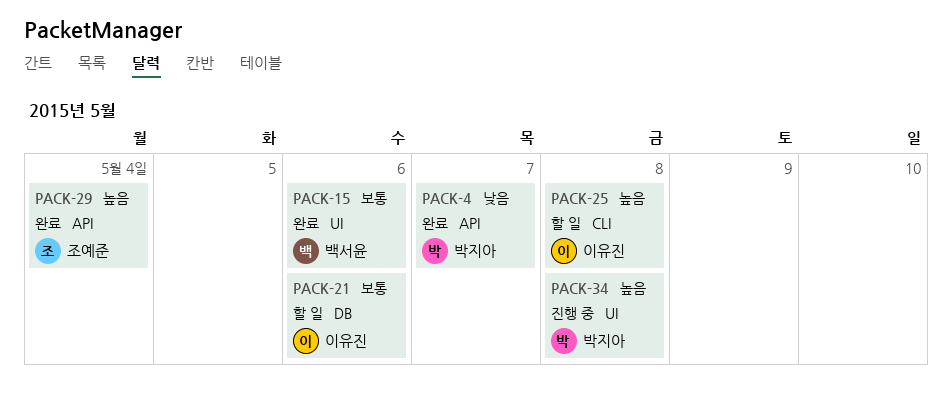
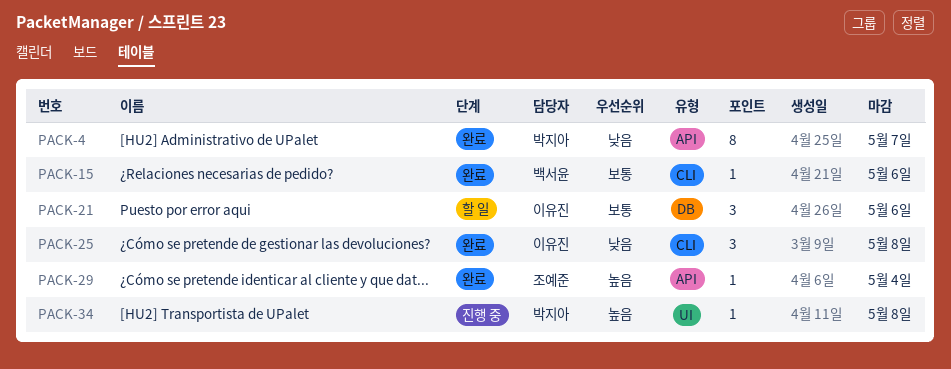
PACK-15, label: UI -> CLI
PACK-25, status: 할 일 -> 완료
PACK-25, priority: 높음 -> 낮음

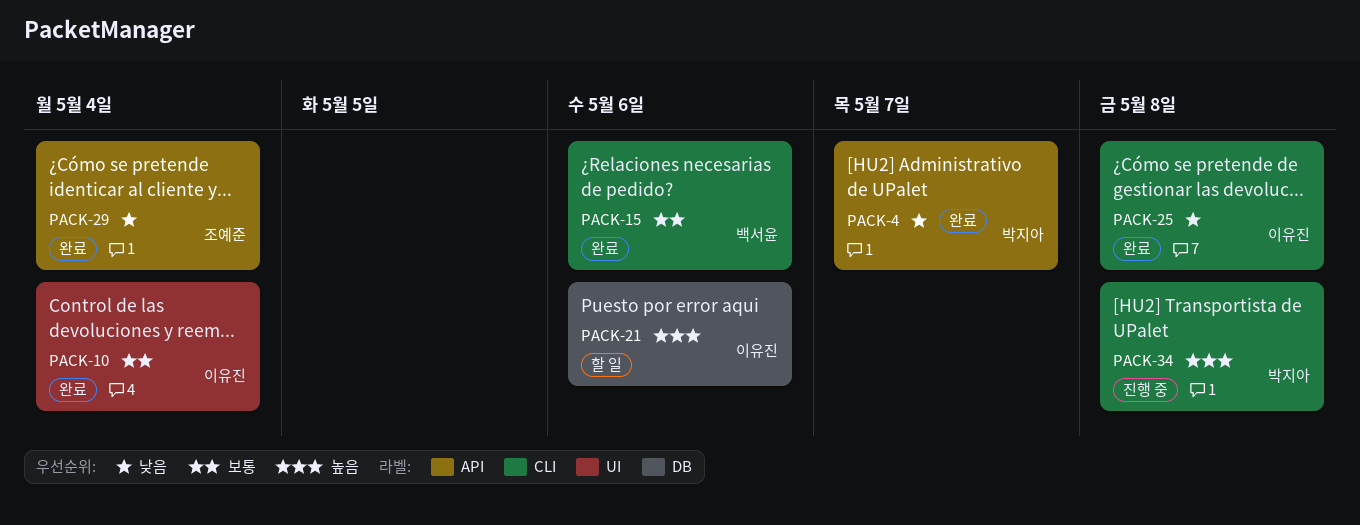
PACK-10: none -> present
PACK-21, priority: 보통 -> 높음
PACK-29, priority: 높음 -> 낮음
PACK-34, label: UI -> CLI

